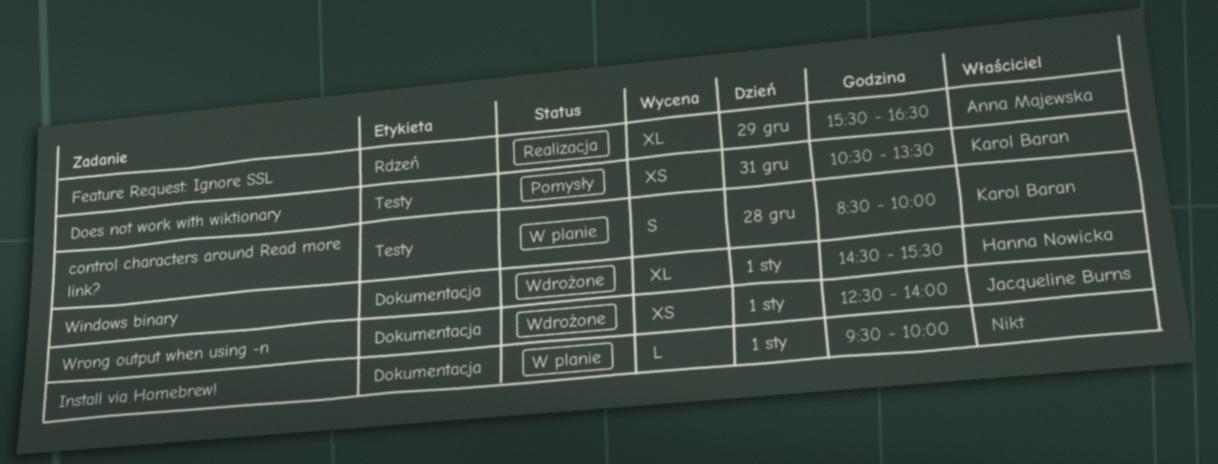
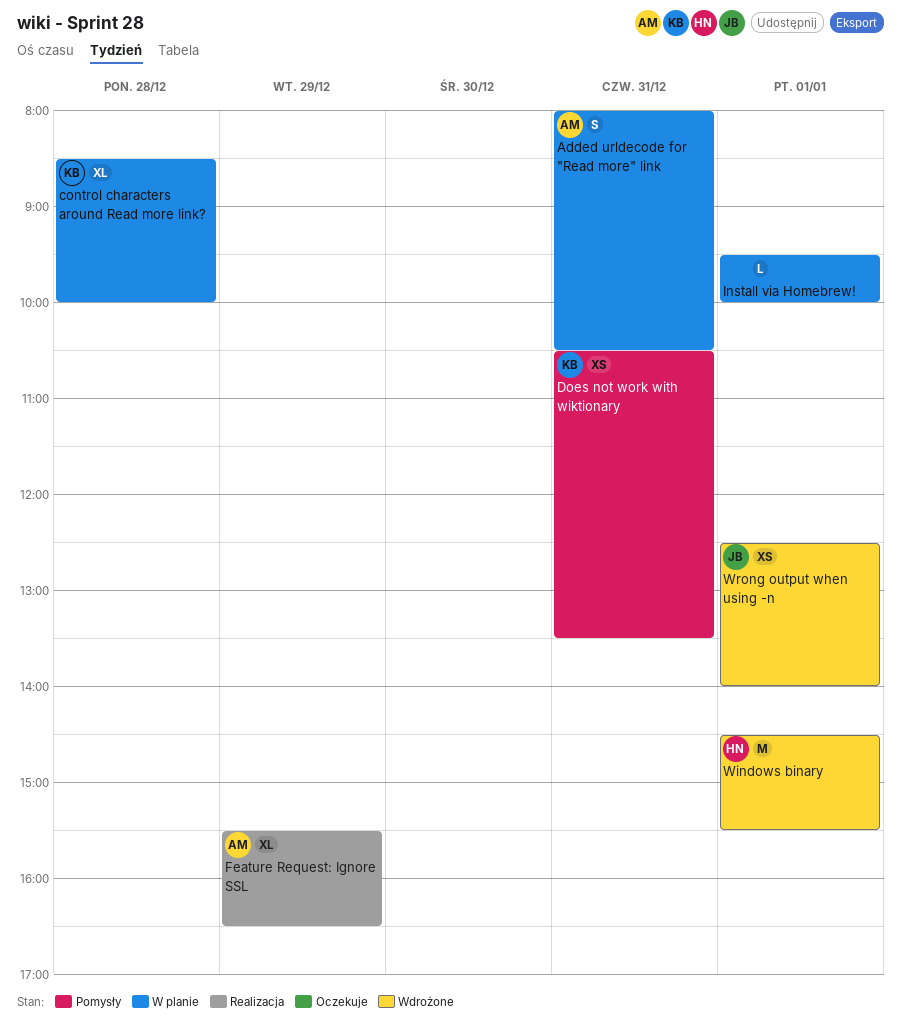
Added urldecode for "Read more" link: none -> present
control characters around Read more link?, estimate: S -> XL
Windows binary, estimate: XL -> M

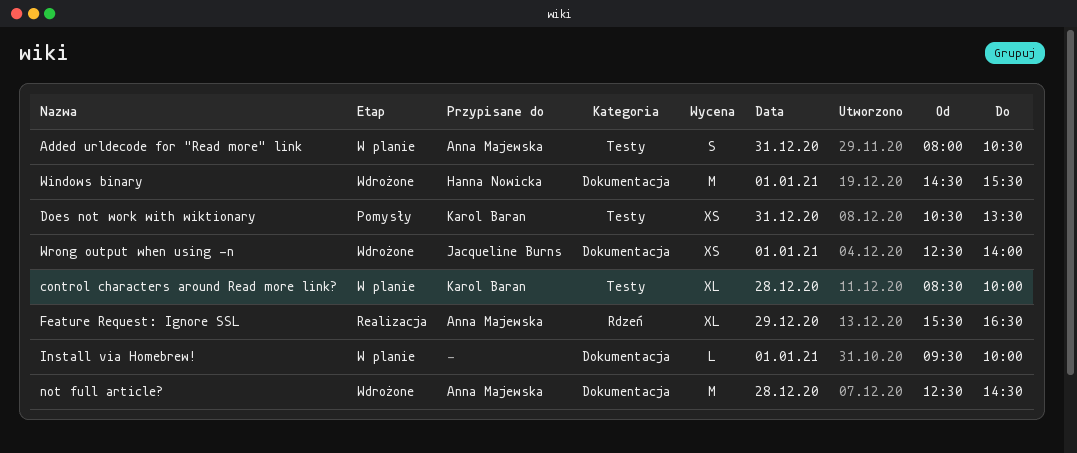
not full article?: none -> present

